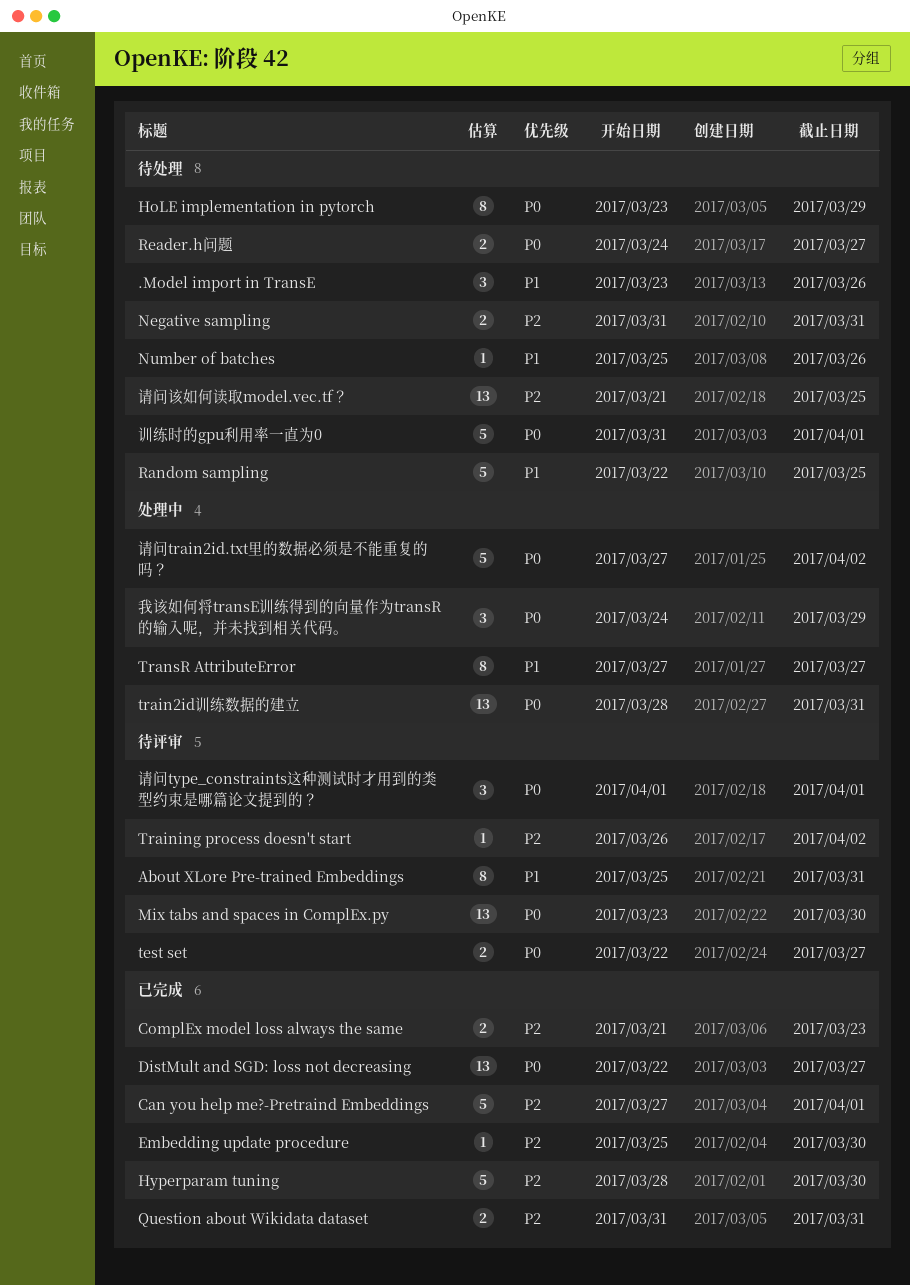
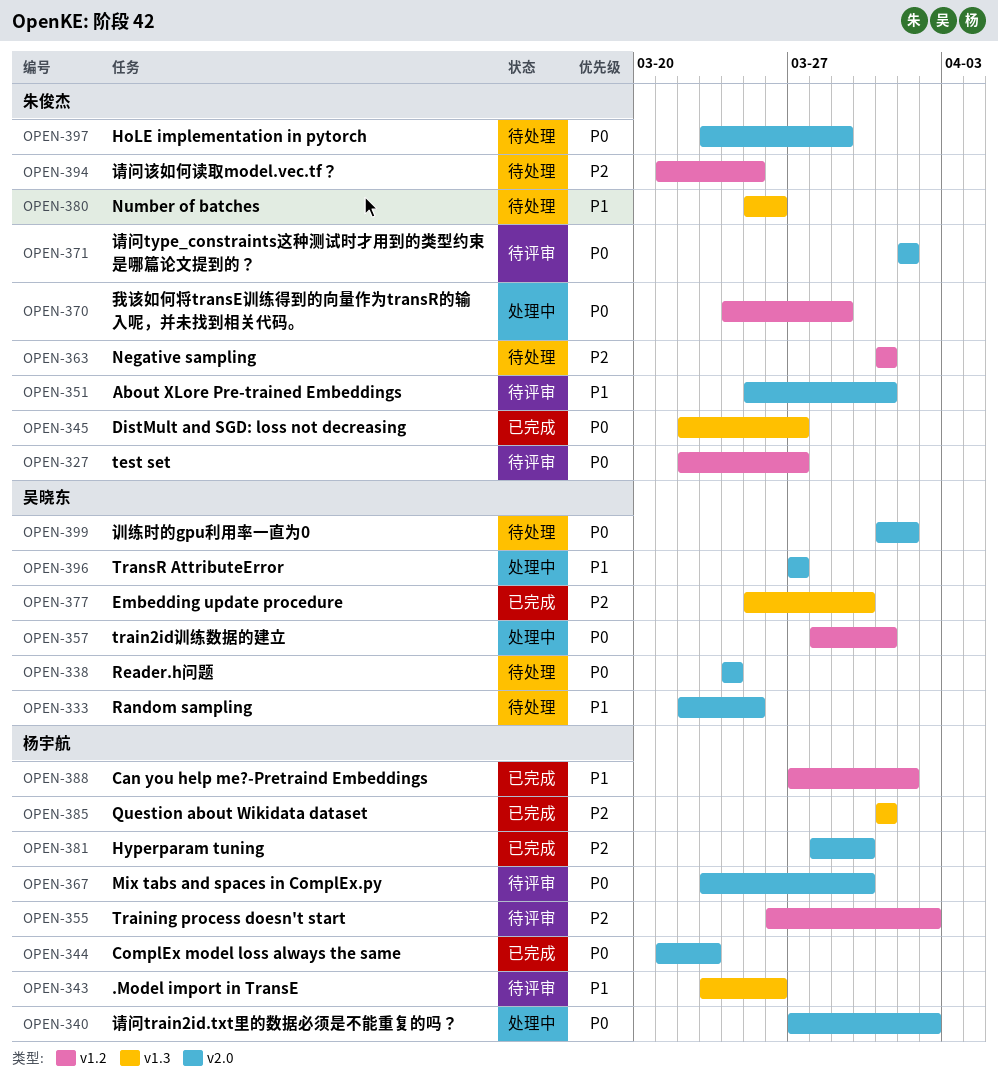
.Model import in TransE, status: 待处理 -> 待评审
Can you help me?-Pretraind Embeddings, priority: P2 -> P1
ComplEx model loss always the same, priority: P2 -> P0
Reader.h问题, due: Mar 27 -> Mar 24

